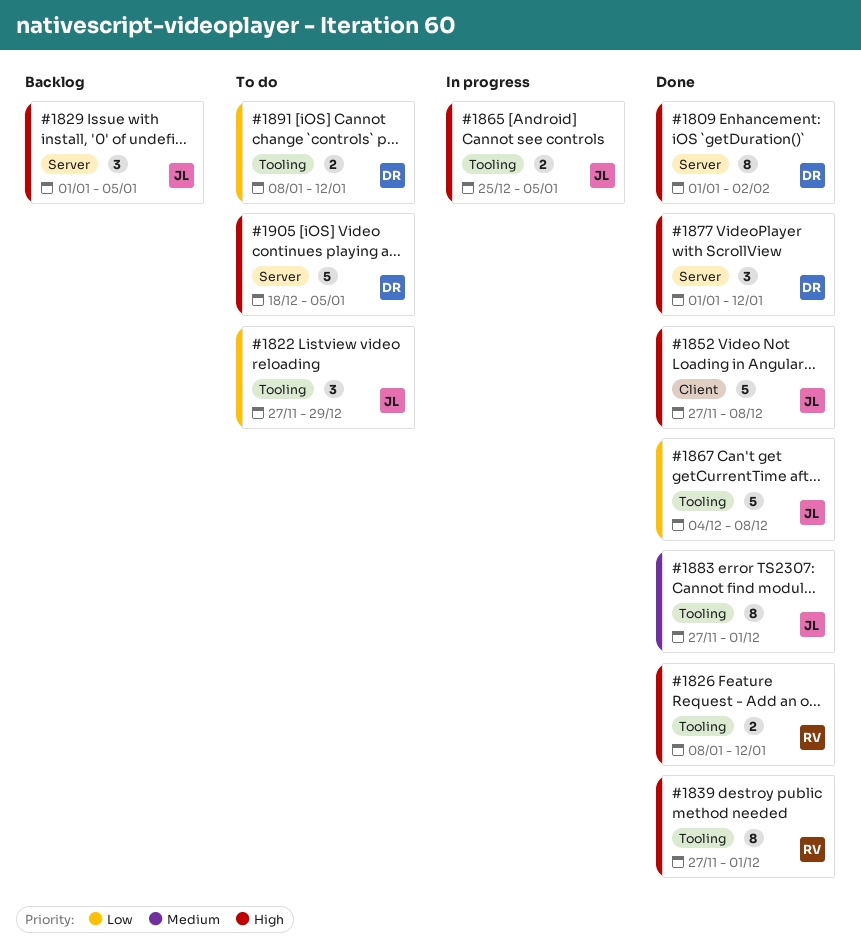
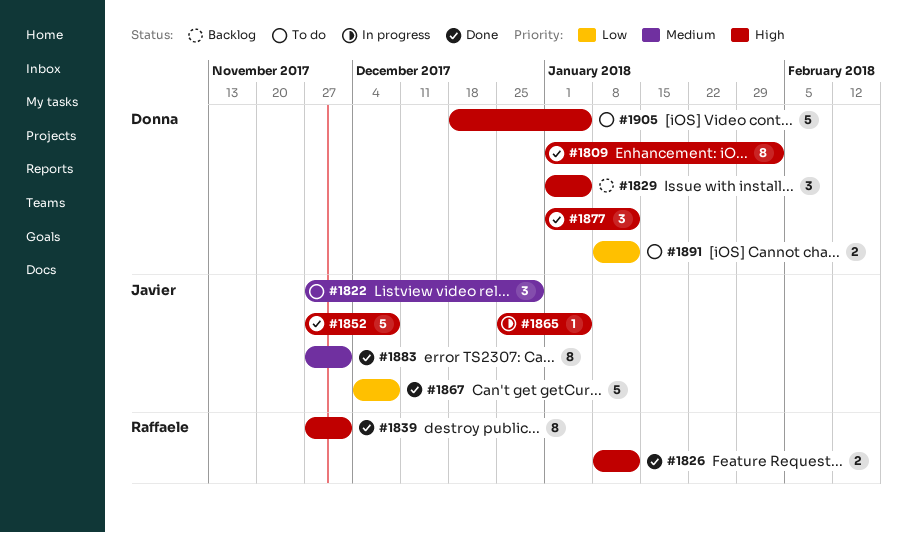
#1822, priority: Low -> Medium
#1829, owner: Javier -> Donna
#1865, estimate: 2 -> 1

